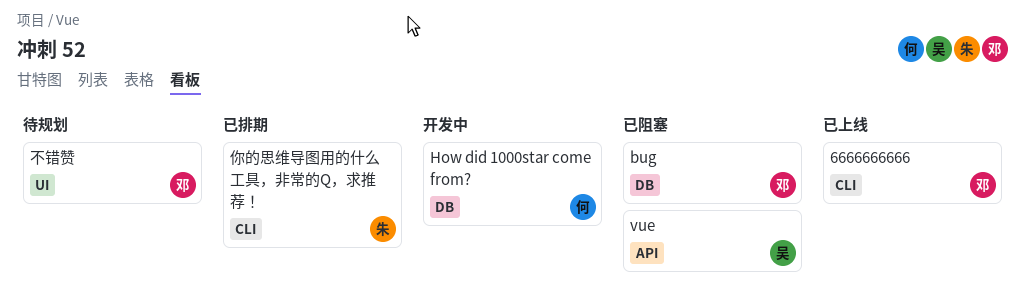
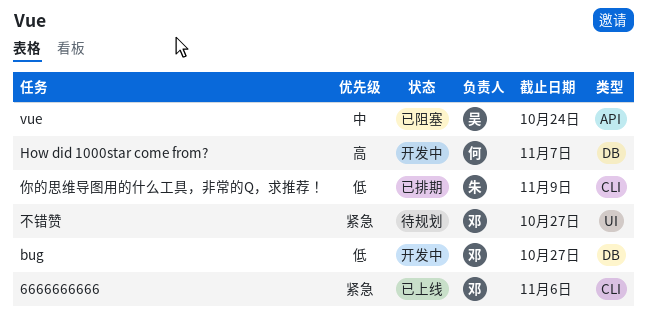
bug, status: 已阻塞 -> 开发中

